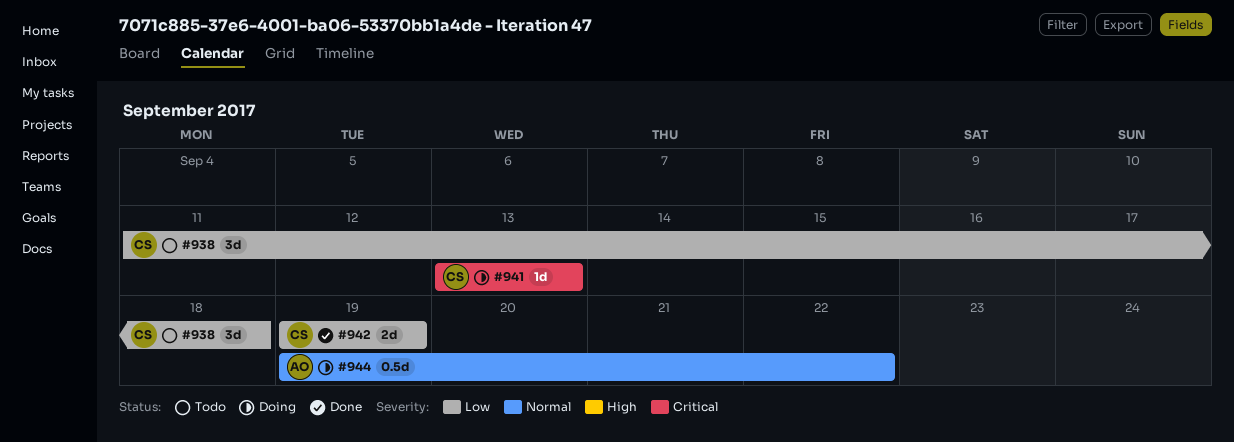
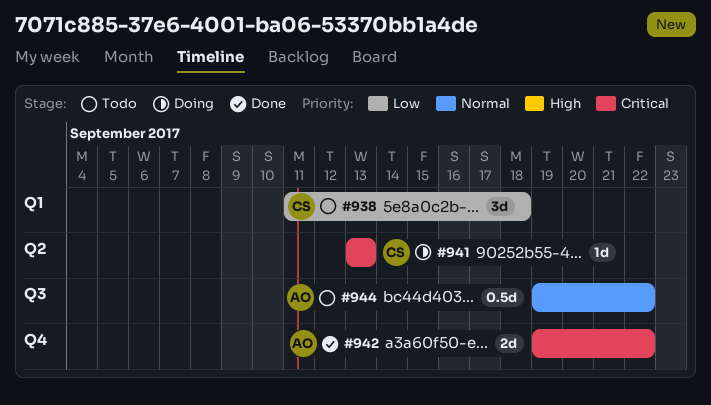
#942, owner: CS -> AO
#942, priority: Low -> Critical
#942, due: Sep 19 -> Sep 22
#944, status: Doing -> Todo

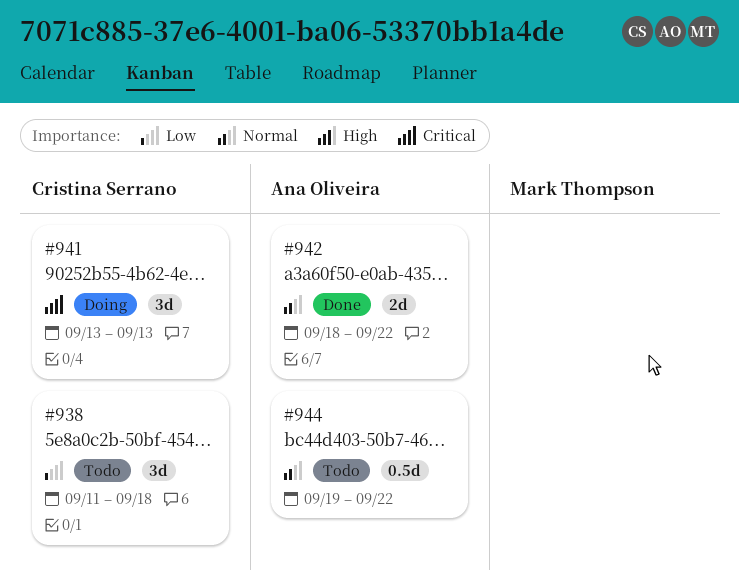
#941, estimate: 1d -> 3d
#942, priority: Critical -> Normal
#942, start: Sep 19 -> Sep 18

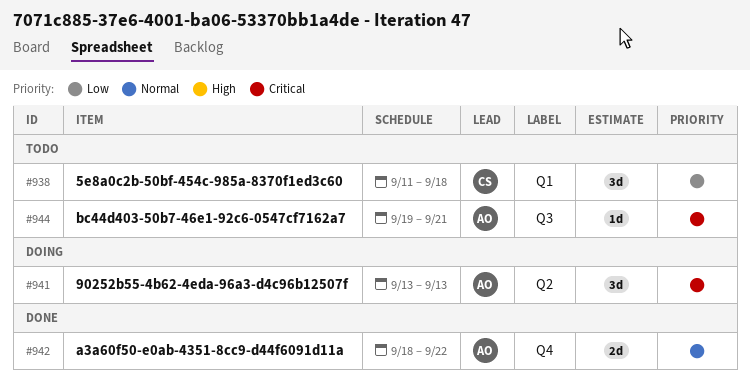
#941, owner: Cristina Serrano -> Ana Oliveira
#944, priority: Normal -> Critical
#944, estimate: 0.5d -> 1d
#944, due: Sep 22 -> Sep 21

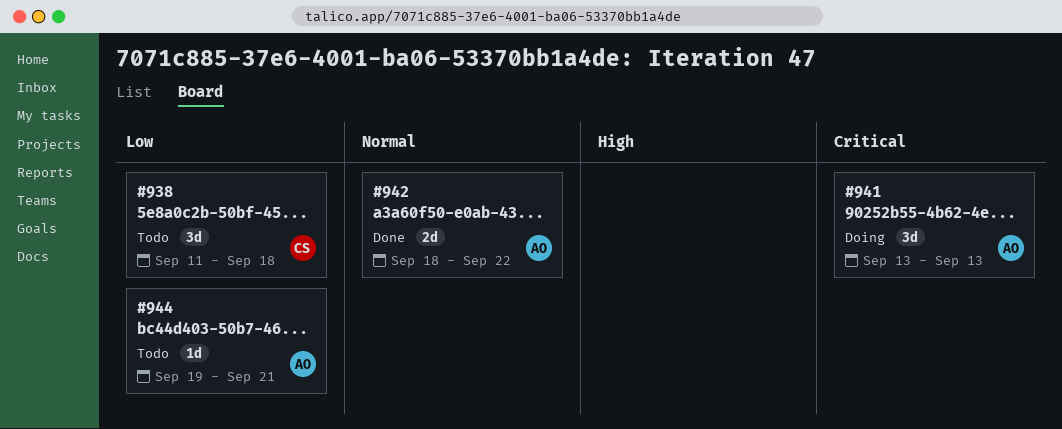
#944, priority: Critical -> Low

